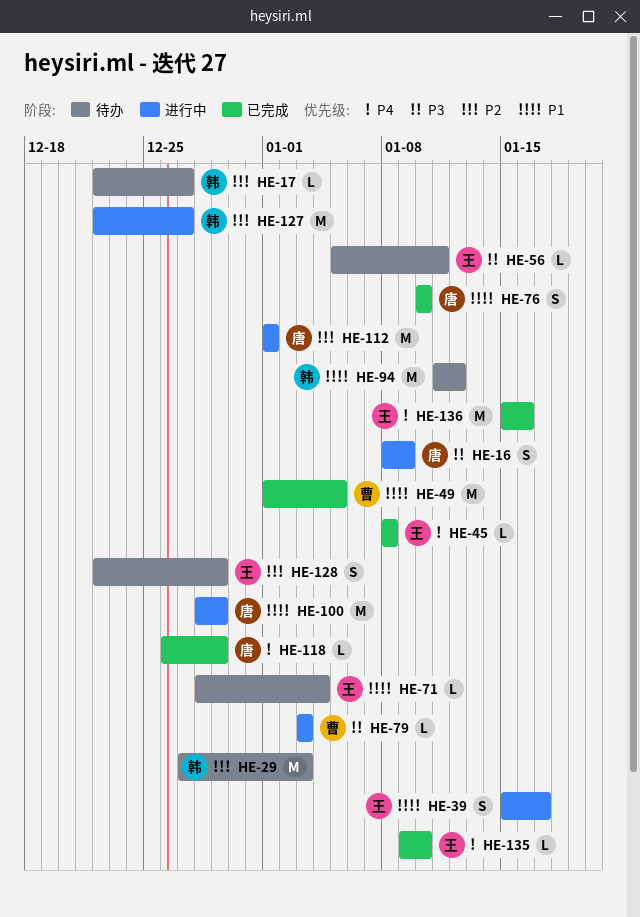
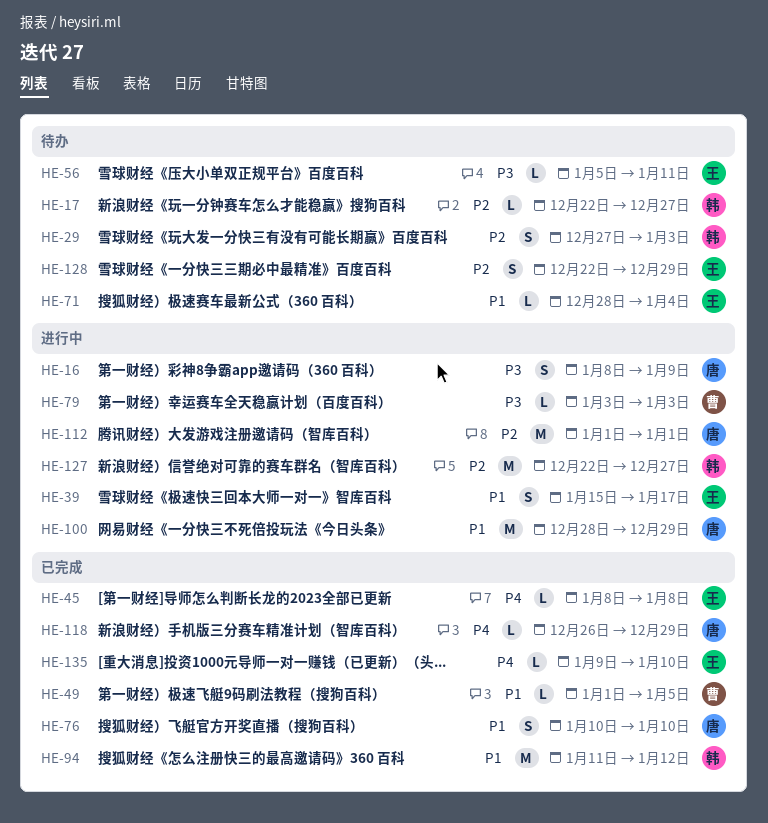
HE-29, estimate: M -> S
HE-49, estimate: M -> L
HE-94, status: 待办 -> 已完成
HE-136: present -> none

